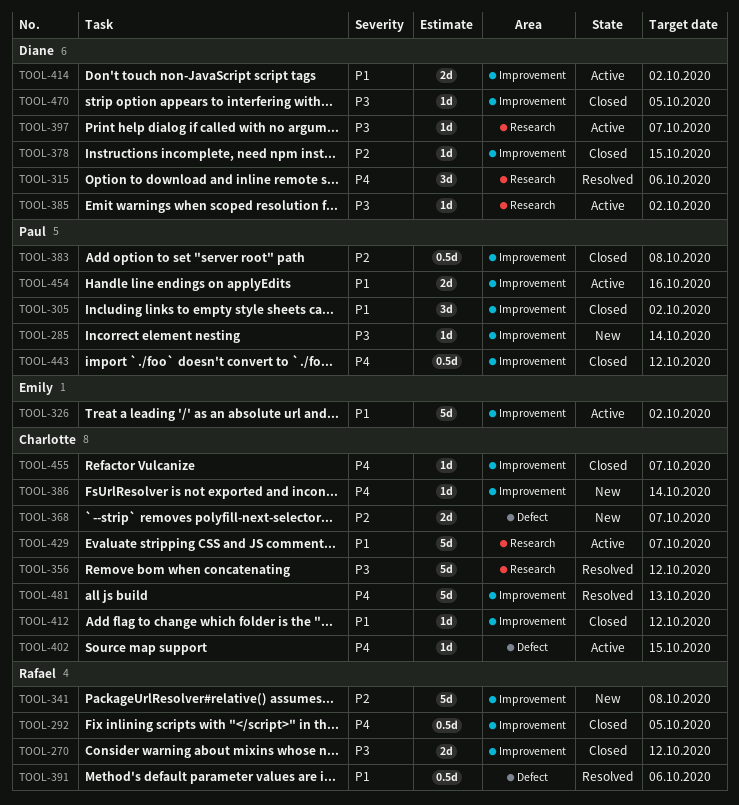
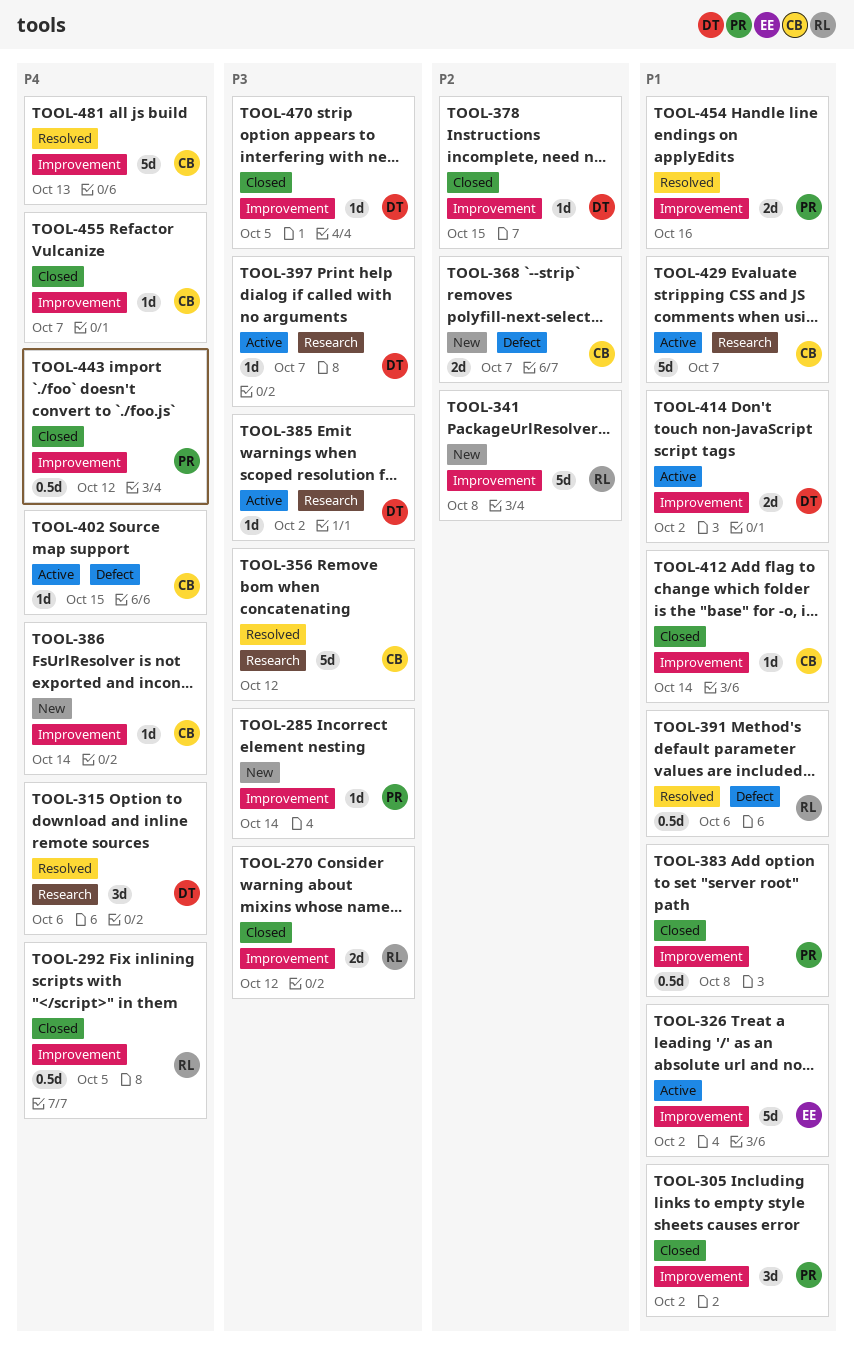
TOOL-383, priority: P2 -> P1
TOOL-412, due: Oct 12 -> Oct 14
TOOL-454, status: Active -> Resolved

